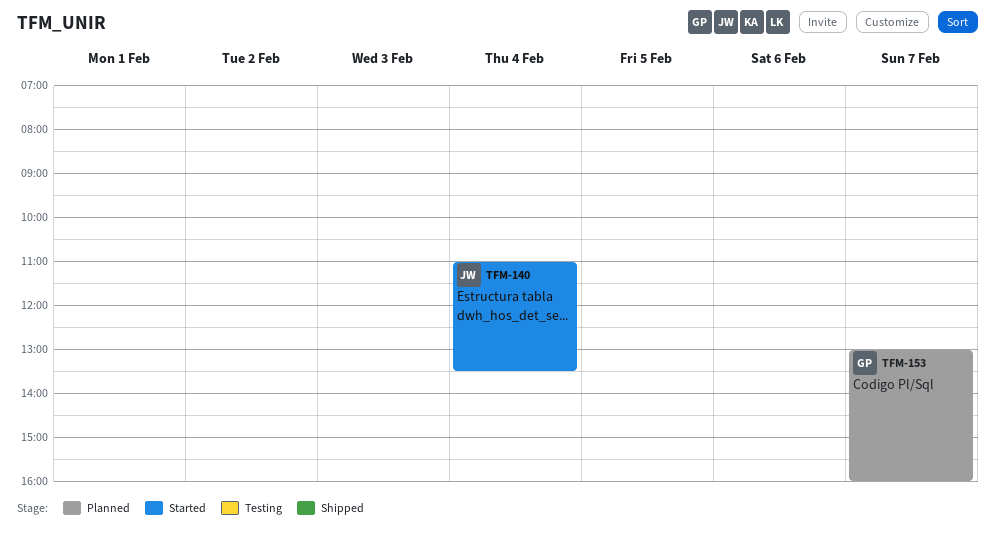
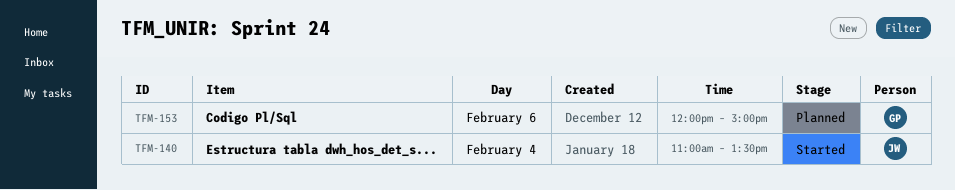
TFM-153, day: Feb 7 -> Feb 6
TFM-153, begins: 13:00 -> 12:00
TFM-153, ends: 16:00 -> 15:00

